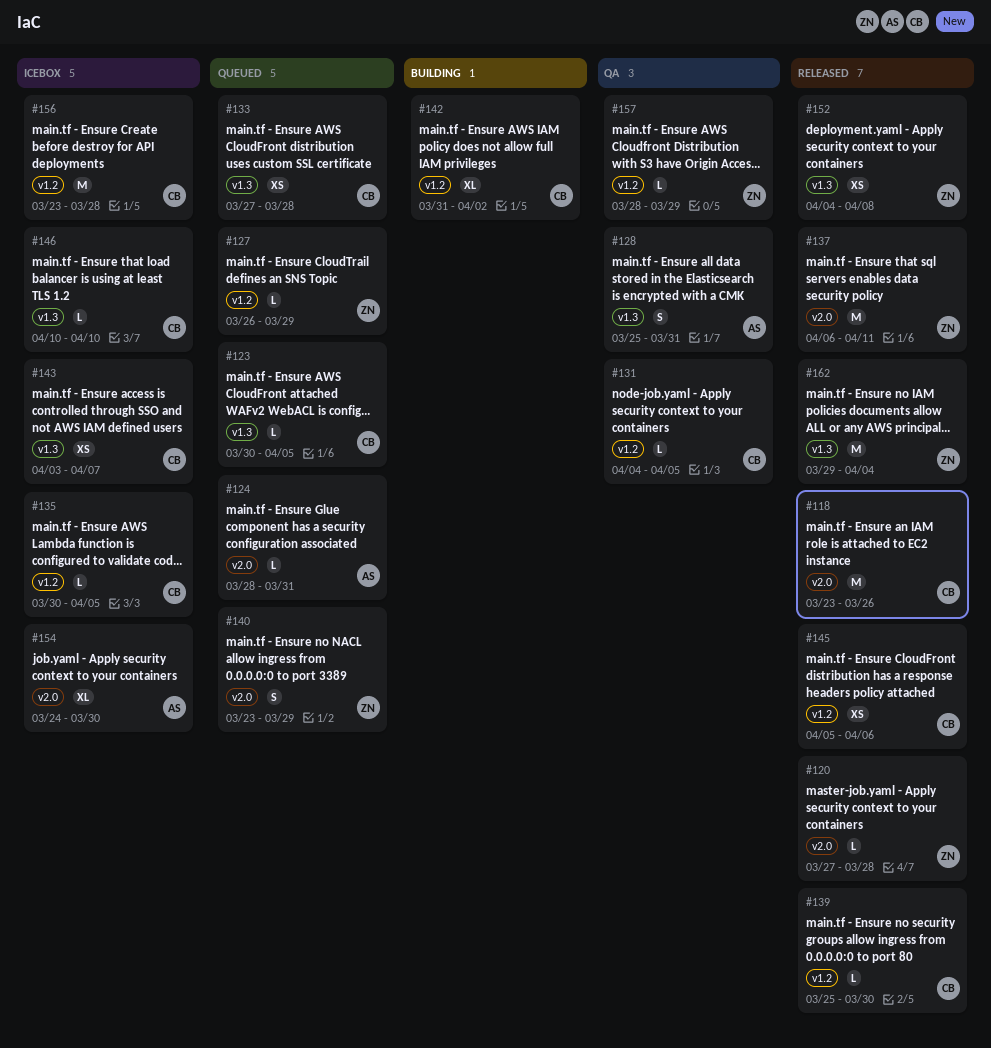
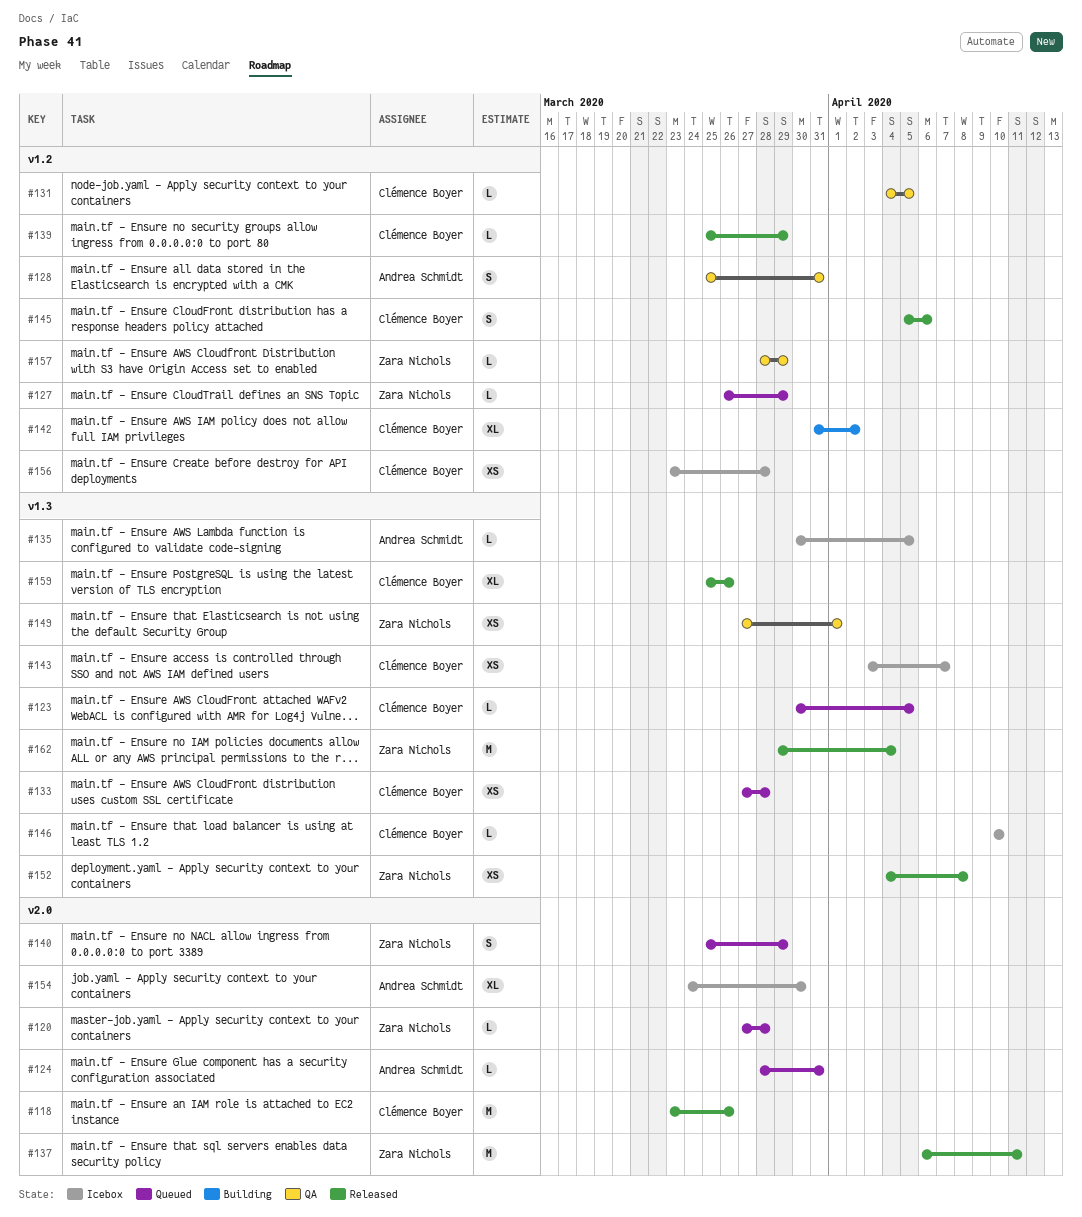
#120, status: Released -> Queued
#128, label: v1.3 -> v1.2
#135, owner: Clémence Boyer -> Andrea Schmidt
#135, label: v1.2 -> v1.3
#139, due: Mar 30 -> Mar 29
#140, start: Mar 23 -> Mar 25
#145, estimate: XS -> S
#149: none -> present
#156, estimate: M -> XS
#159: none -> present

